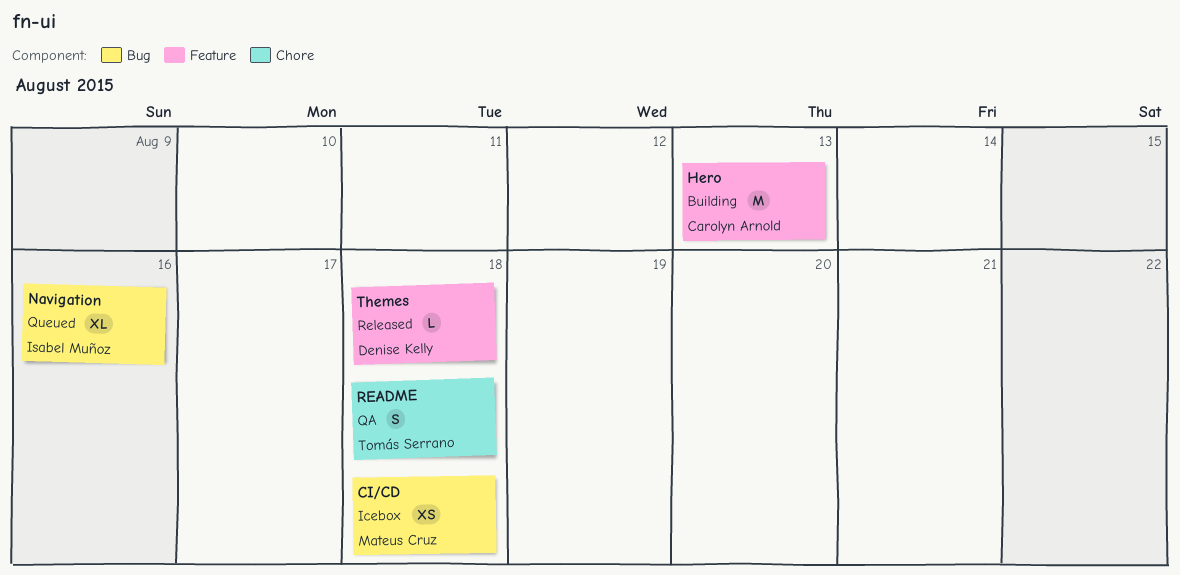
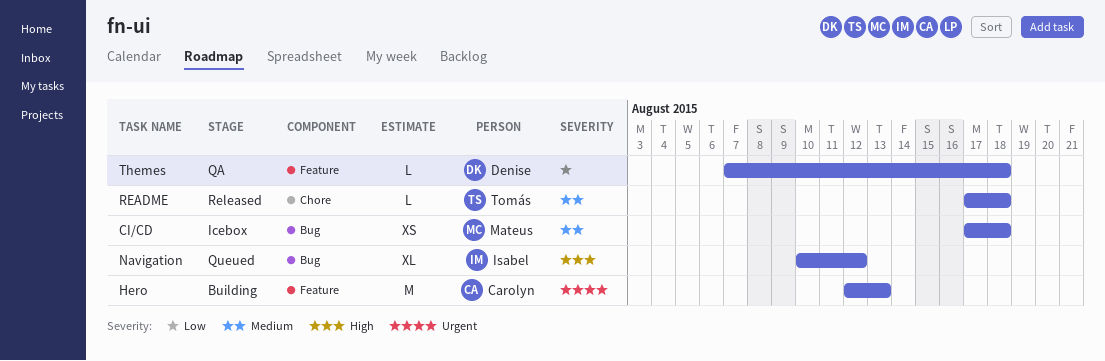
Navigation, due: Aug 16 -> Aug 12
README, status: QA -> Released
README, estimate: S -> L
Themes, status: Released -> QA

